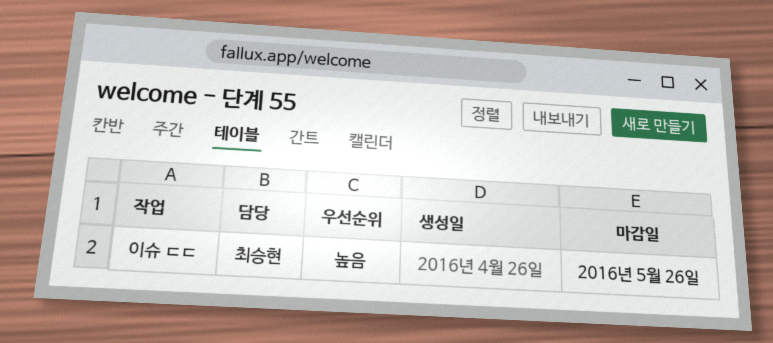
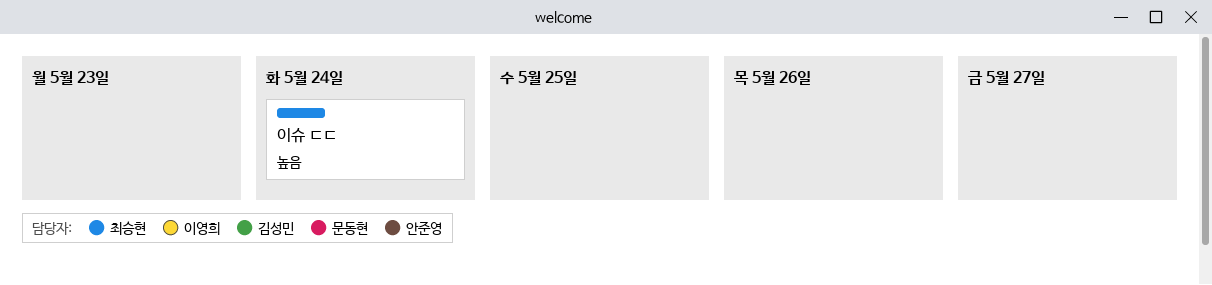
이슈 ㄷㄷ, due: May 26 -> May 24

